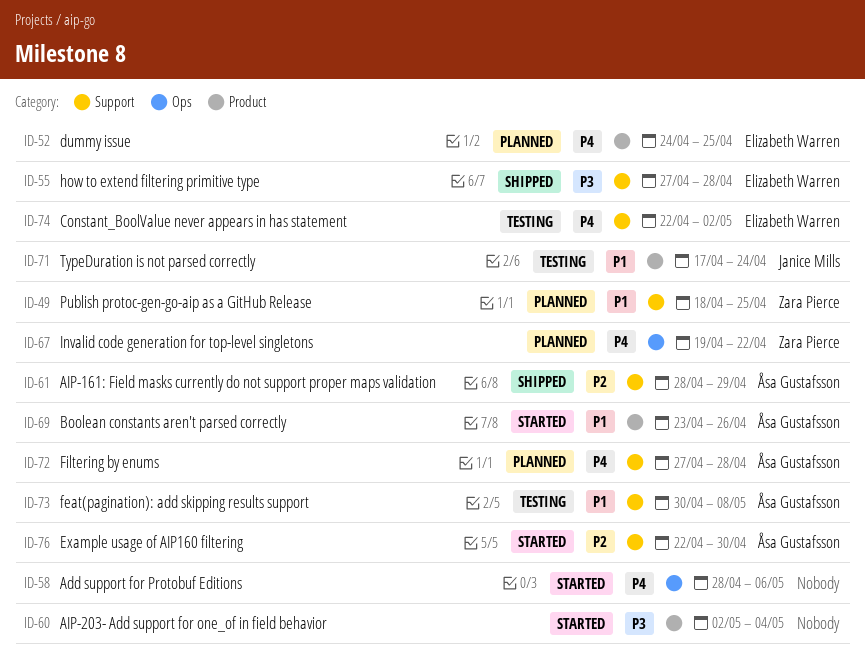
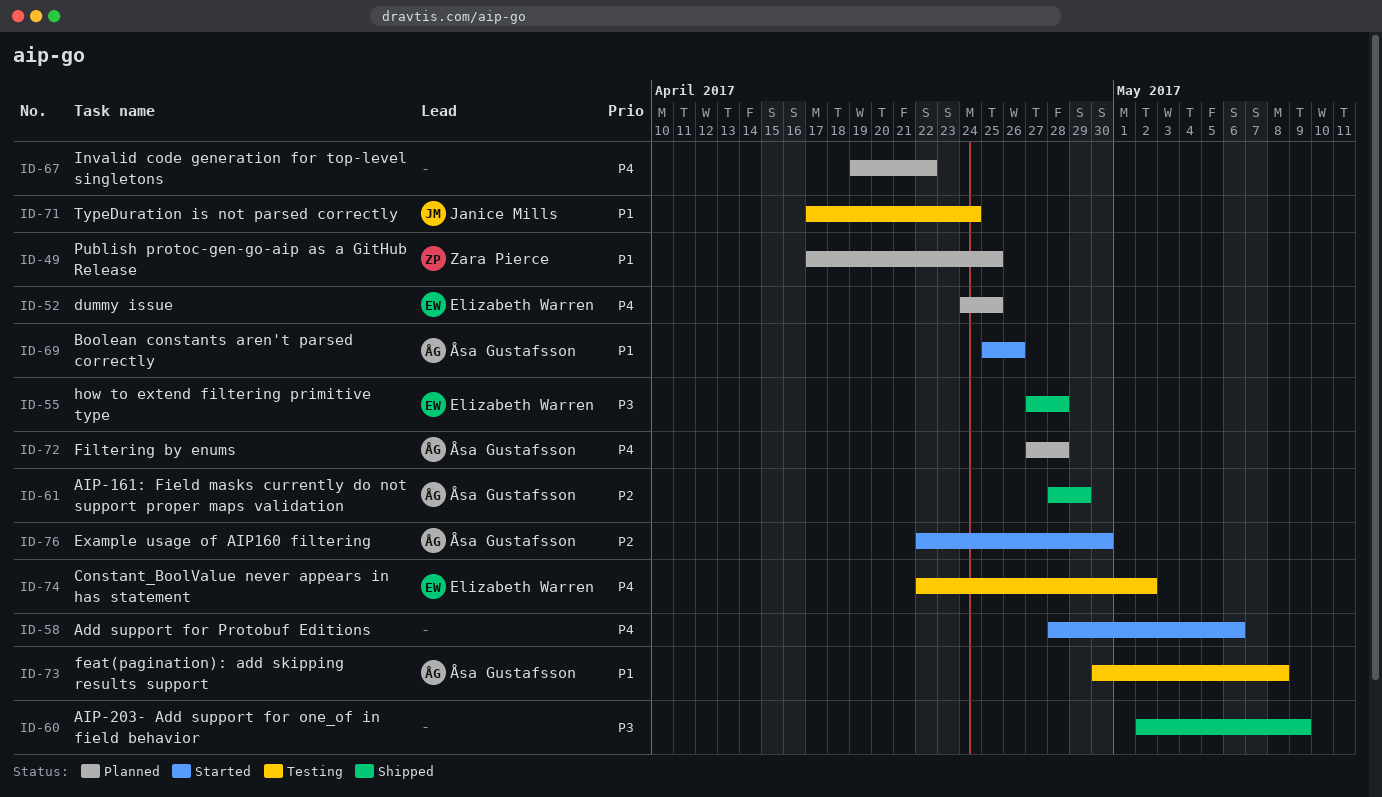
ID-49, start: Apr 18 -> Apr 17
ID-60, status: Started -> Shipped
ID-60, due: May 4 -> May 9
ID-67, owner: Zara Pierce -> none
ID-69, start: Apr 23 -> Apr 25

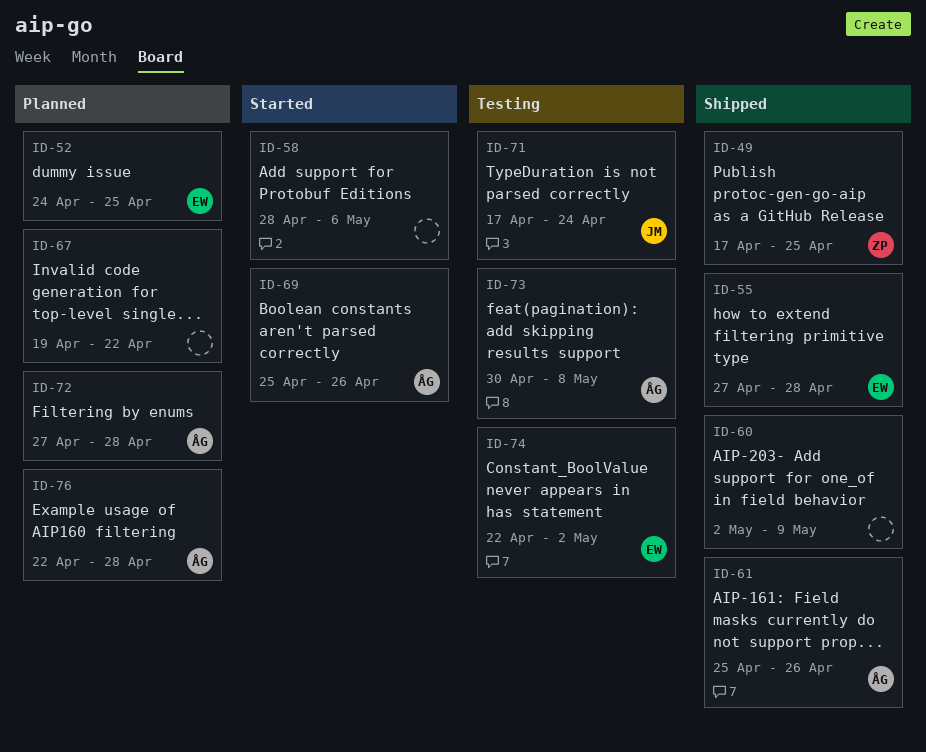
ID-49, status: Planned -> Shipped
ID-61, start: Apr 28 -> Apr 25
ID-61, due: Apr 29 -> Apr 26
ID-76, status: Started -> Planned
ID-76, due: Apr 30 -> Apr 28

